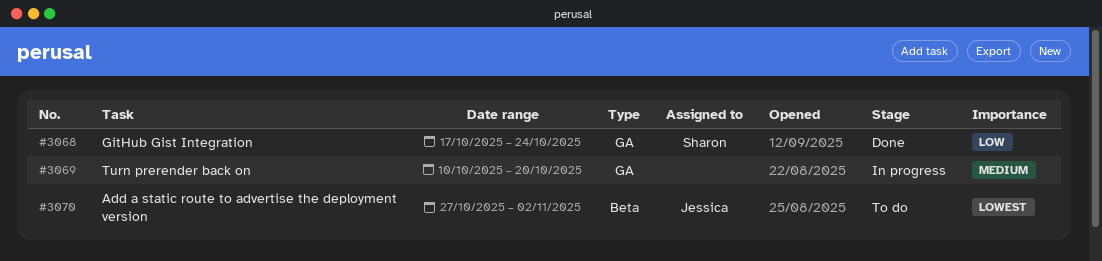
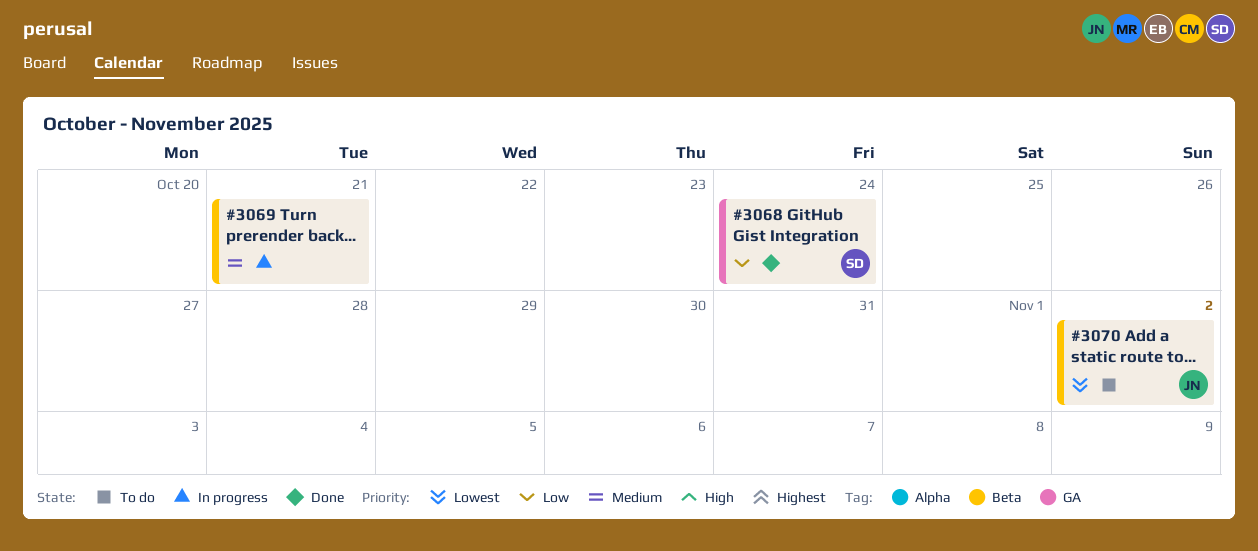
#3069, label: GA -> Beta
#3069, due: Oct 20 -> Oct 21

